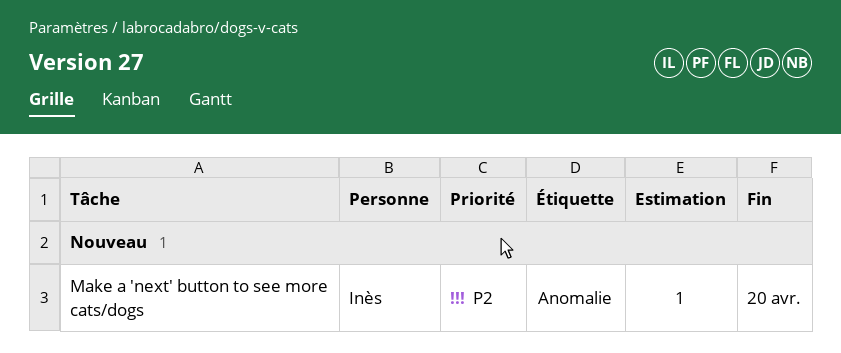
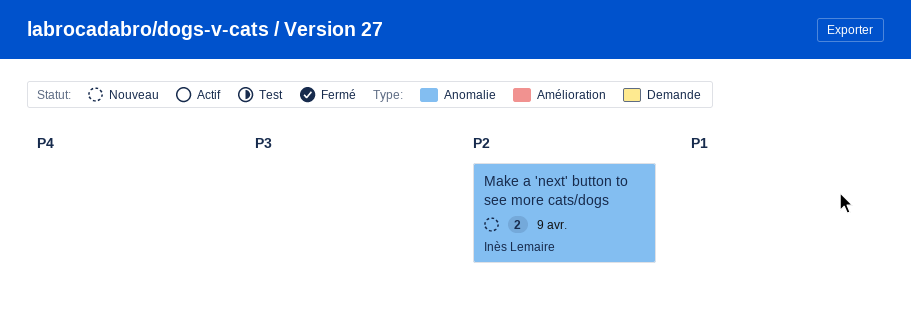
Make a 'next' button to see more cats/dogs, estimate: 1 -> 2
Make a 'next' button to see more cats/dogs, due: Apr 20 -> Apr 9

